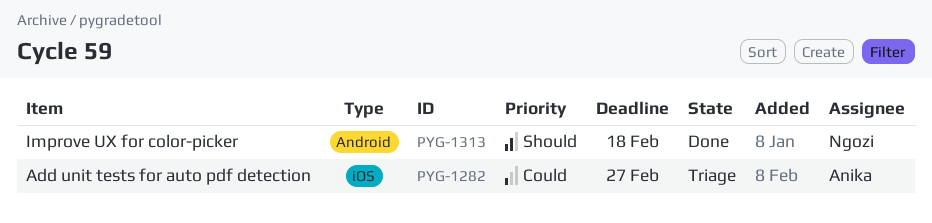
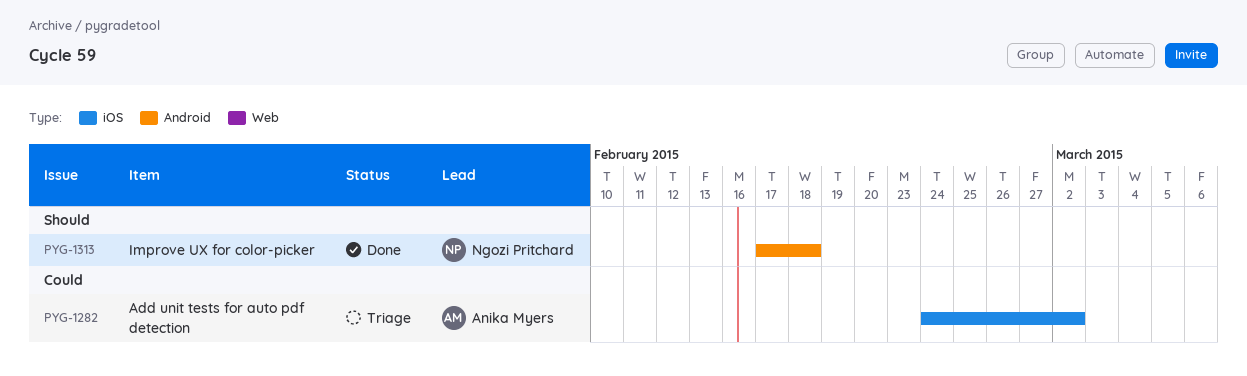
PYG-1282, due: Feb 27 -> Mar 2

